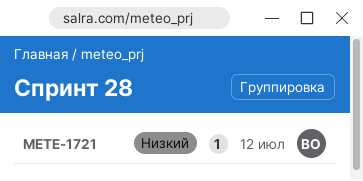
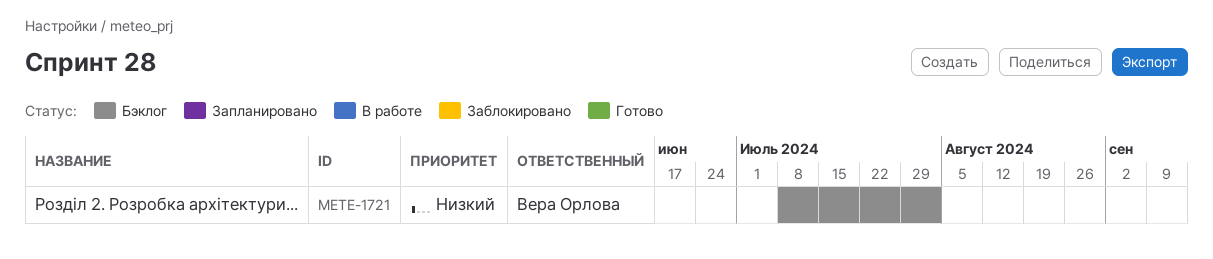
METE-1721, due: Jul 12 -> Aug 2

